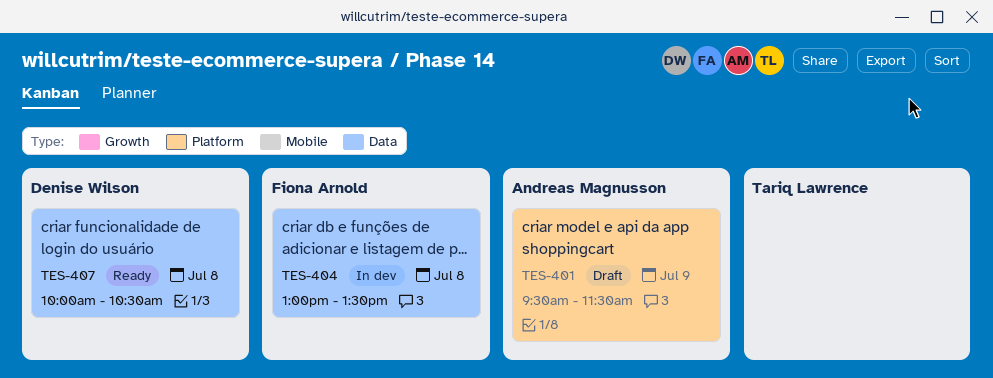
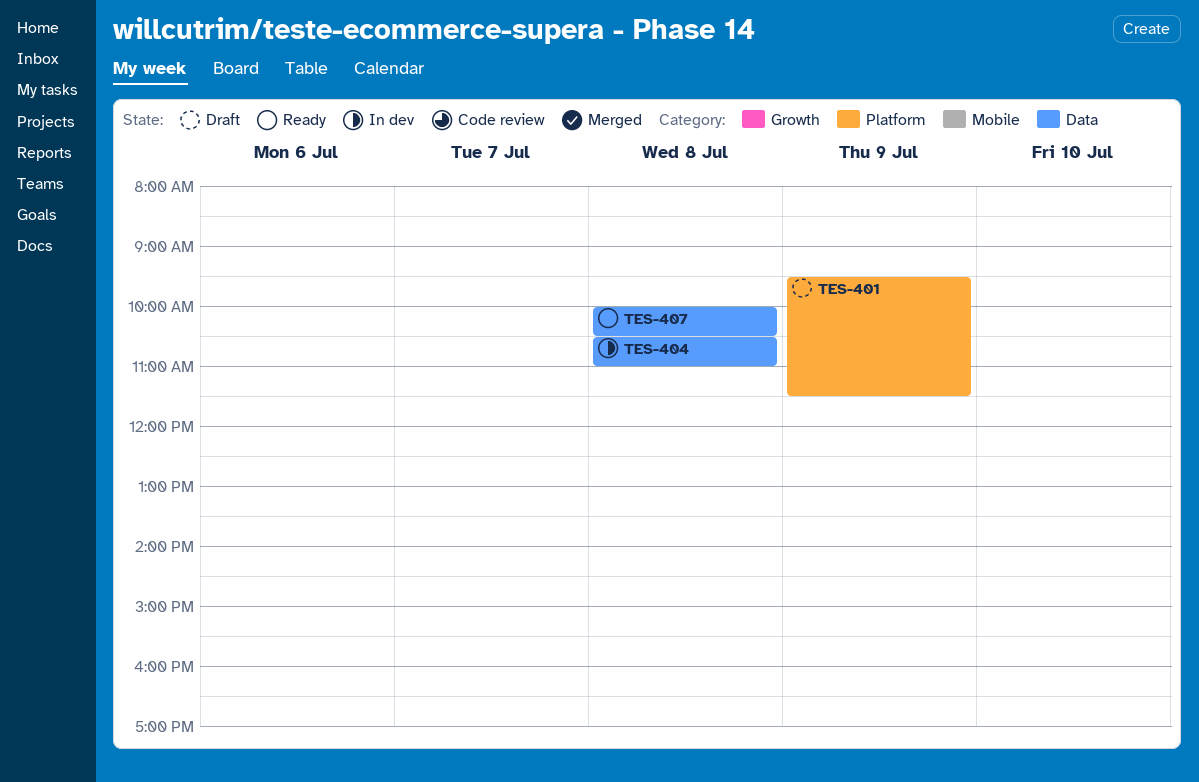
TES-404, begins: 13:00 -> 10:30
TES-404, ends: 13:30 -> 11:00

